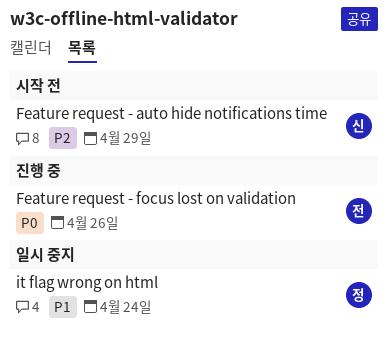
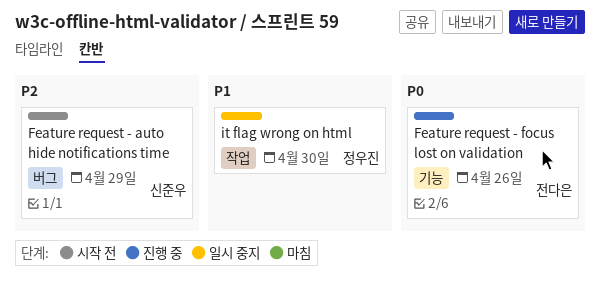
it flag wrong on html, due: Apr 24 -> Apr 30

